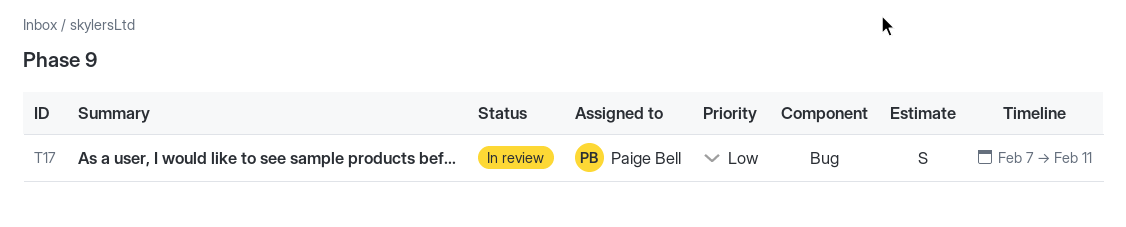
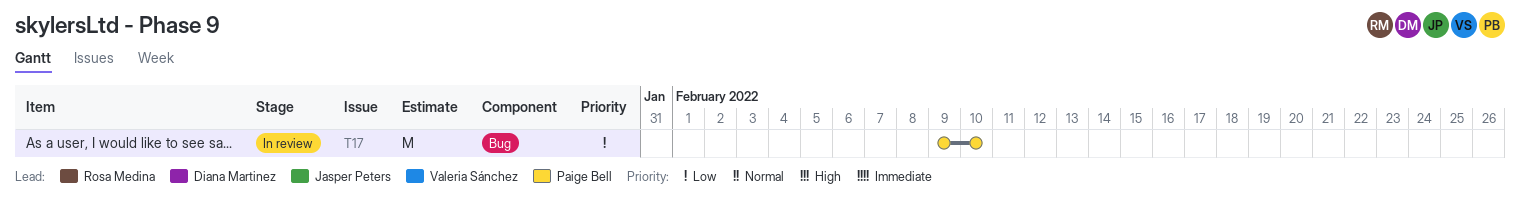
T17, estimate: S -> M
T17, start: Feb 7 -> Feb 9
T17, due: Feb 11 -> Feb 10

